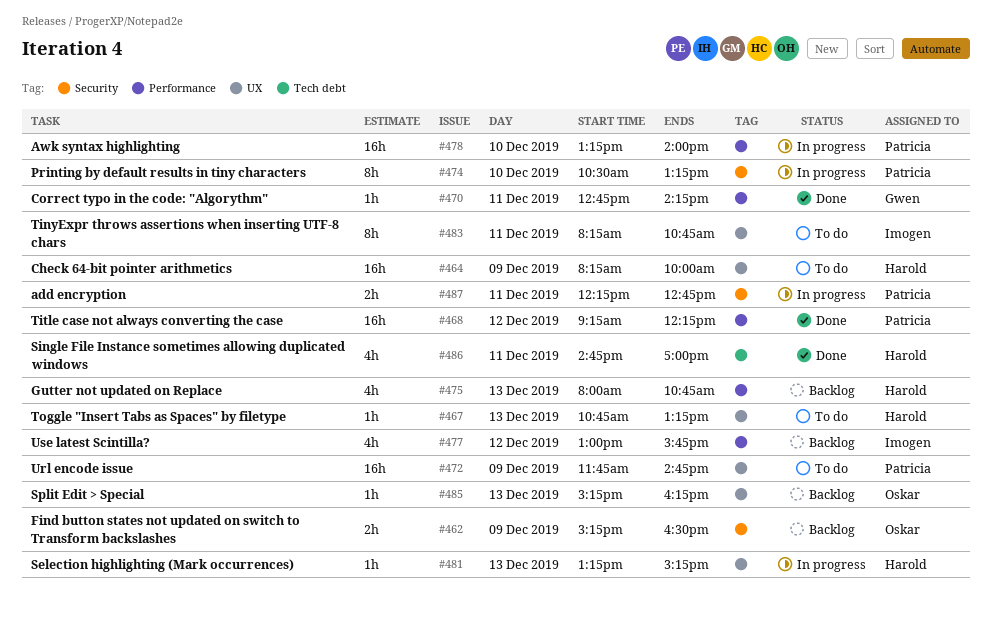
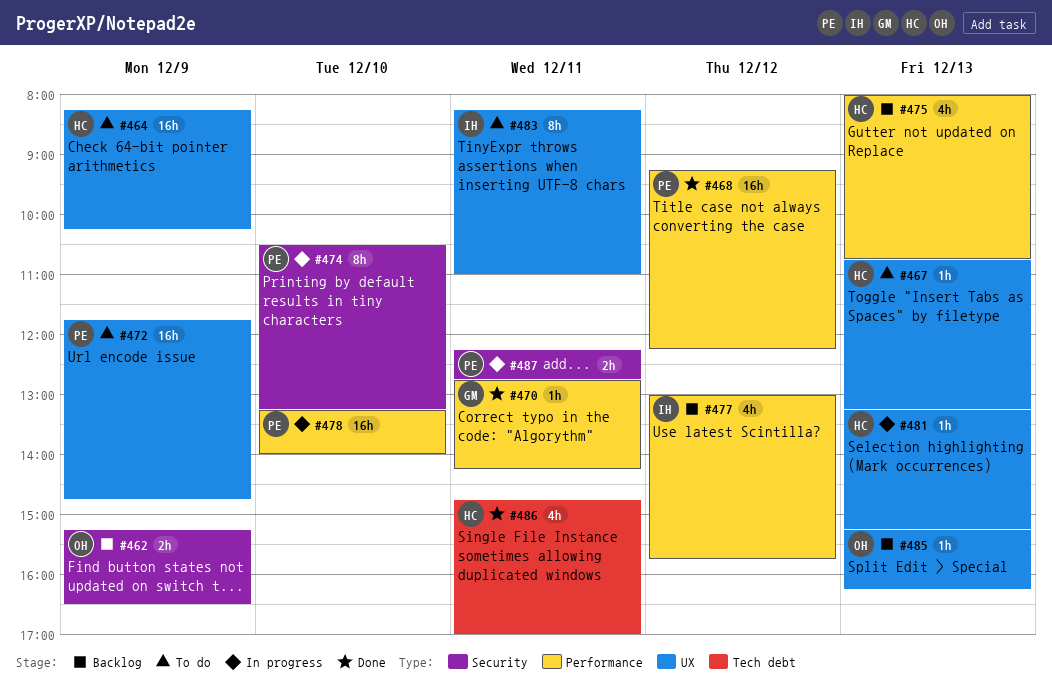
#464, ends: 10:00 -> 10:15
#483, ends: 10:45 -> 11:00

